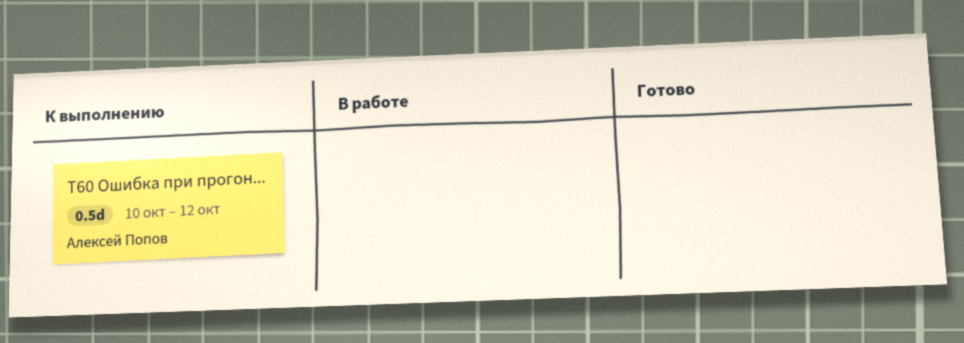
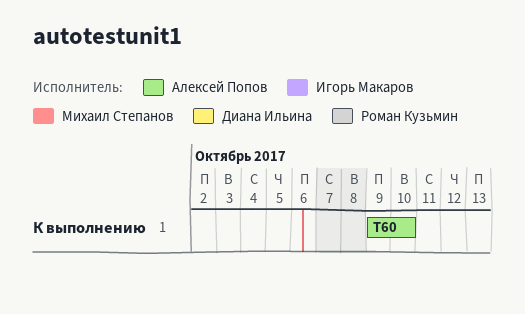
T60, start: Oct 10 -> Oct 9
T60, due: Oct 12 -> Oct 10

